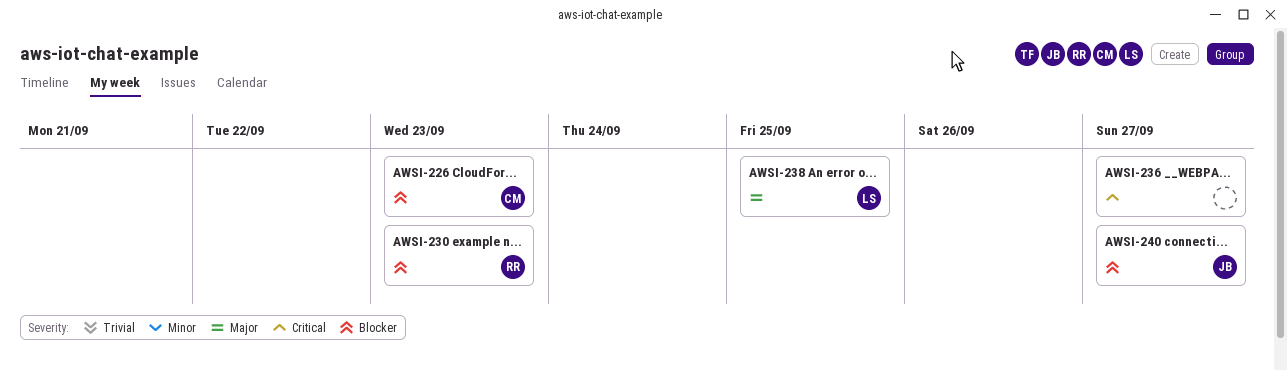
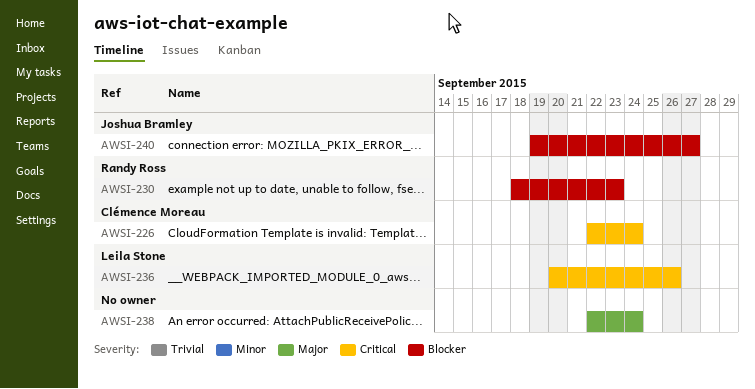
AWSI-226, priority: Blocker -> Critical
AWSI-226, due: Sep 23 -> Sep 24
AWSI-236, owner: none -> Leila Stone
AWSI-236, due: Sep 27 -> Sep 26
AWSI-238, owner: Leila Stone -> none
AWSI-238, due: Sep 25 -> Sep 24

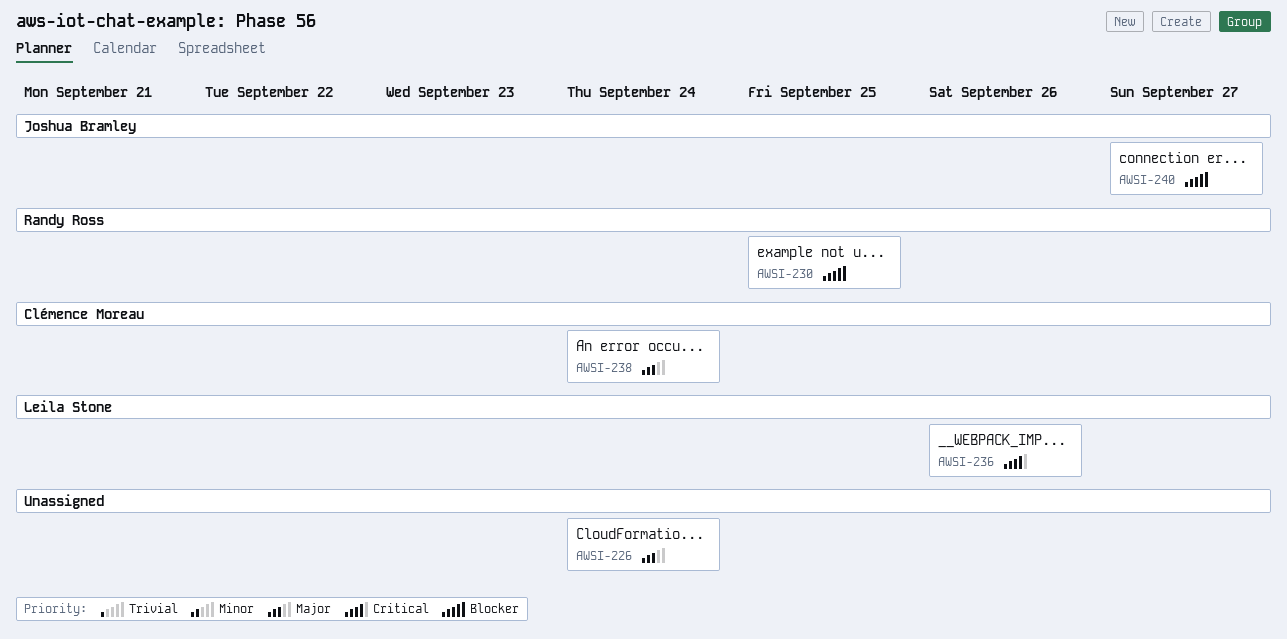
AWSI-226, owner: Clémence Moreau -> none
AWSI-226, priority: Critical -> Major
AWSI-230, due: Sep 23 -> Sep 25
AWSI-238, owner: none -> Clémence Moreau

